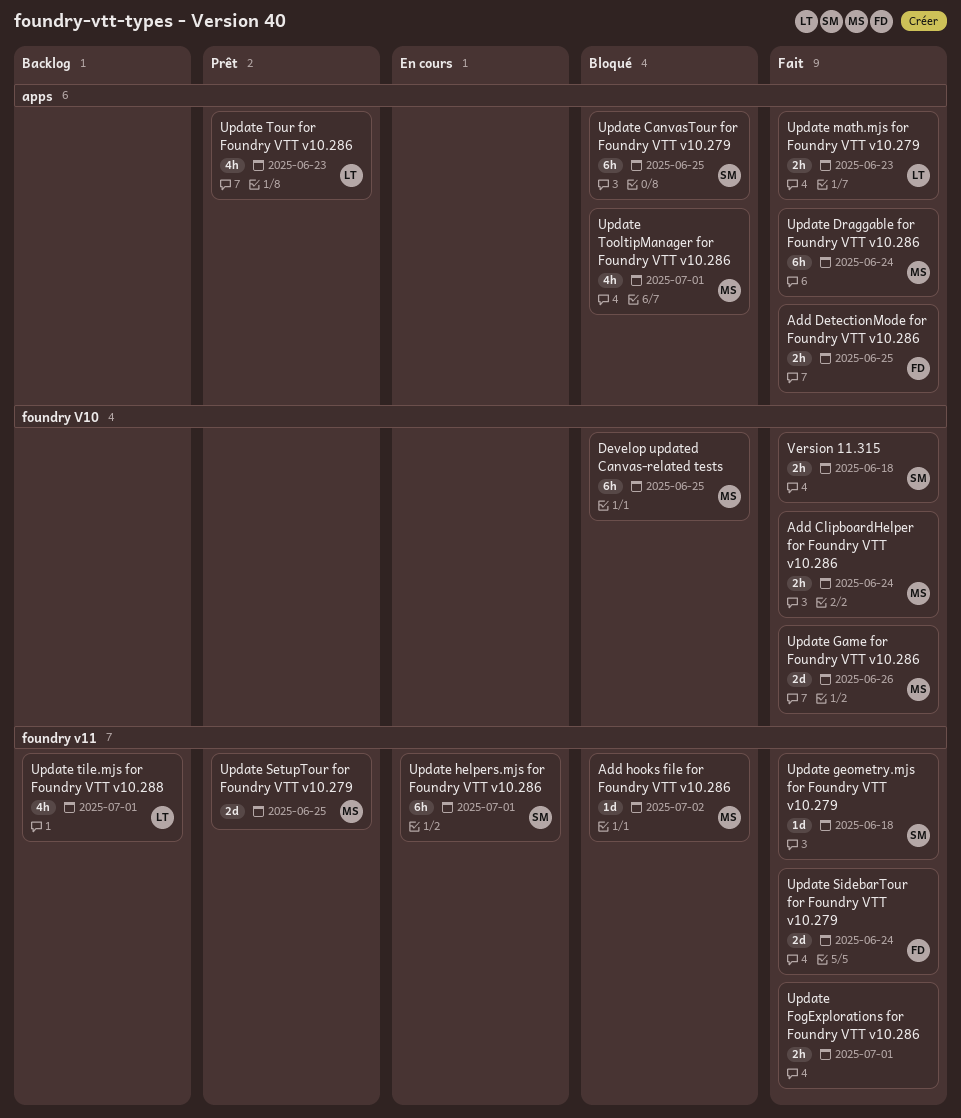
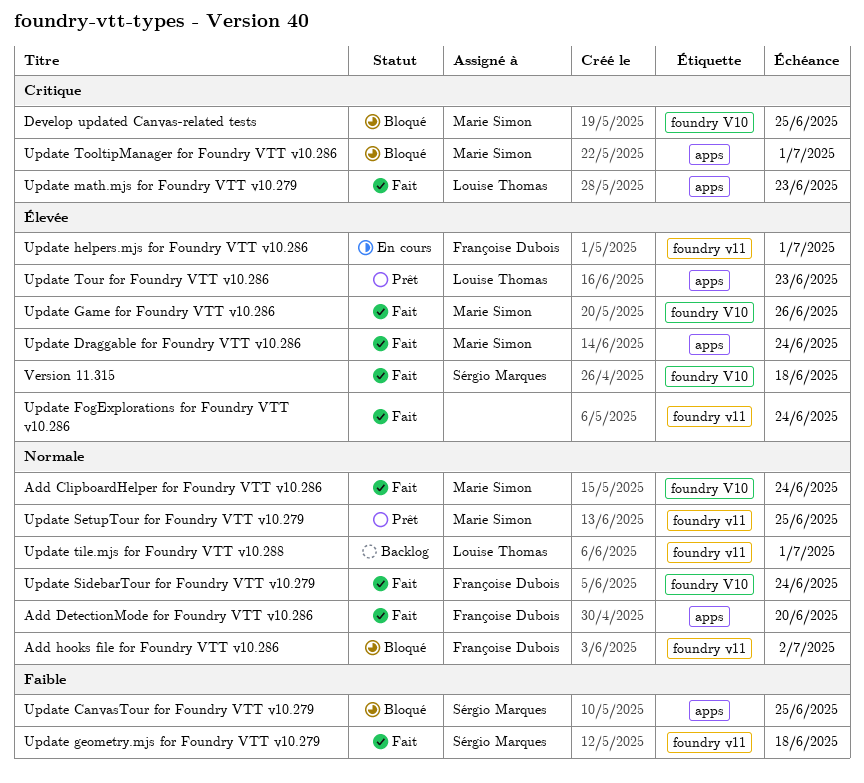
Add DetectionMode for Foundry VTT v10.286, due: Jun 25 -> Jun 20
Add hooks file for Foundry VTT v10.286, owner: Marie Simon -> Françoise Dubois
Update FogExplorations for Foundry VTT v10.286, due: Jul 1 -> Jun 24
Update helpers.mjs for Foundry VTT v10.286, owner: Sérgio Marques -> Françoise Dubois
Update SidebarTour for Foundry VTT v10.279, label: foundry v11 -> foundry V10

